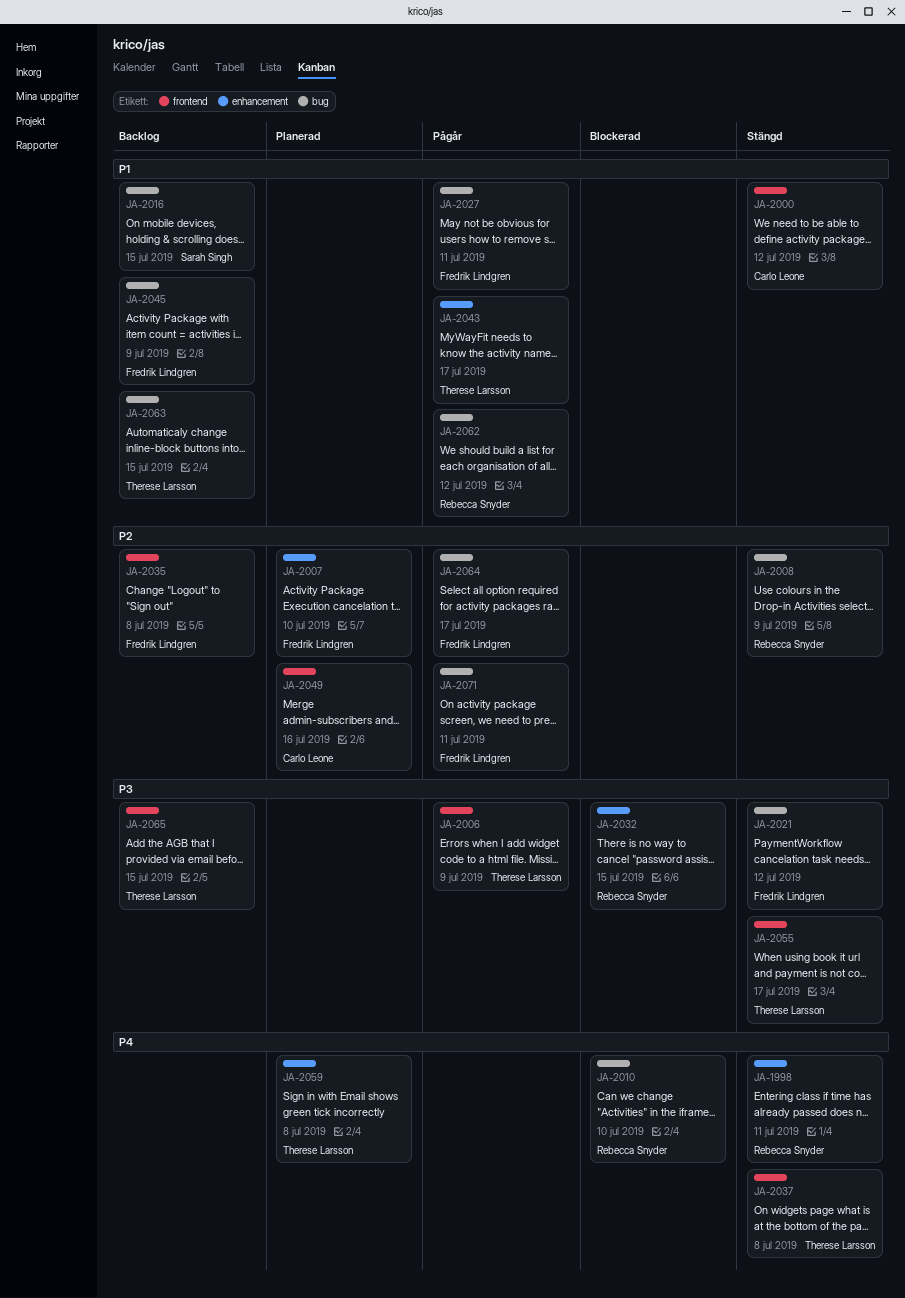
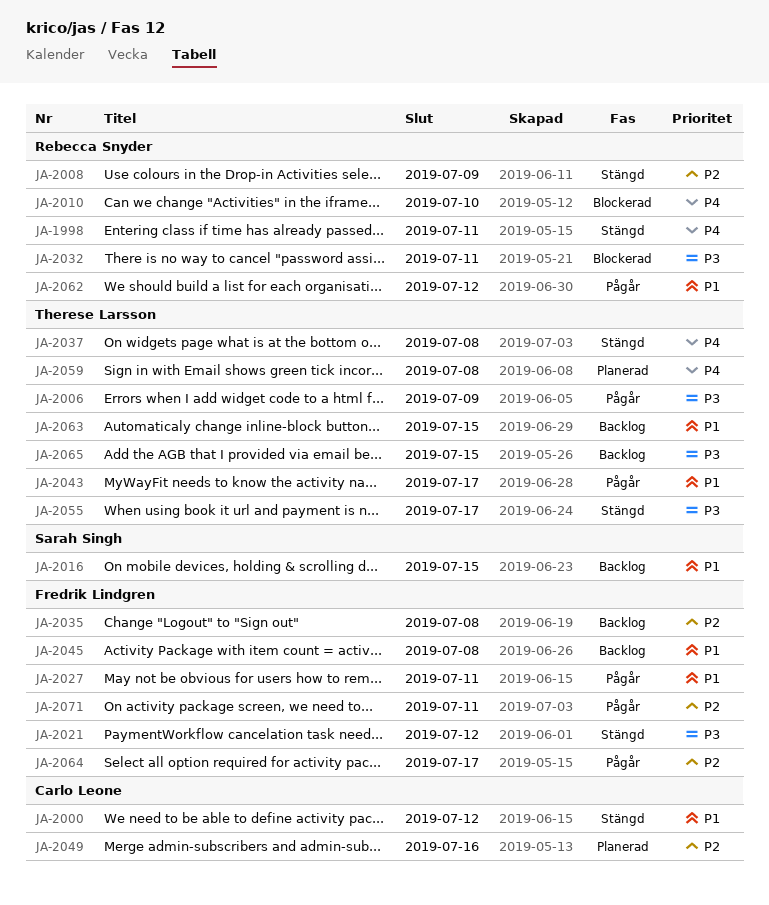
JA-2007: present -> none
JA-2032, due: Jul 15 -> Jul 11
JA-2045, due: Jul 9 -> Jul 8

